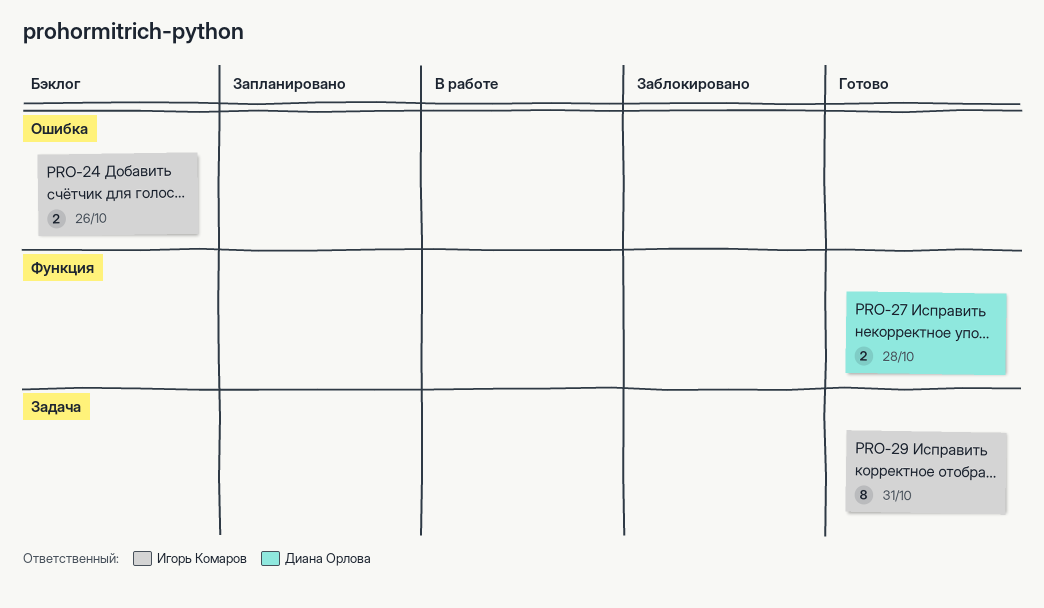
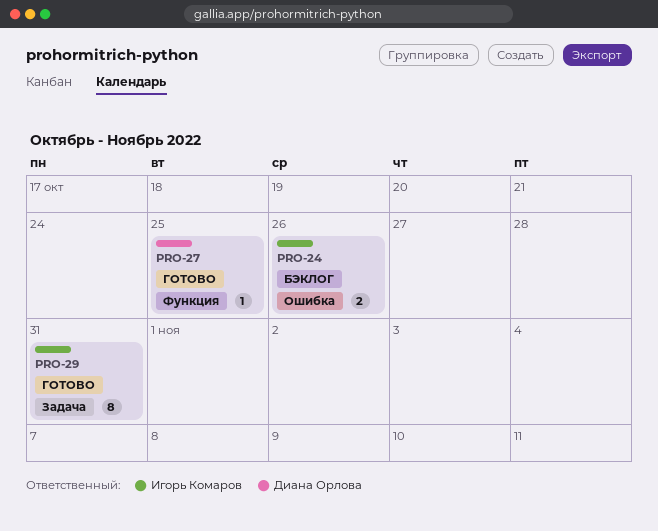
PRO-27, estimate: 2 -> 1
PRO-27, due: Oct 28 -> Oct 25

